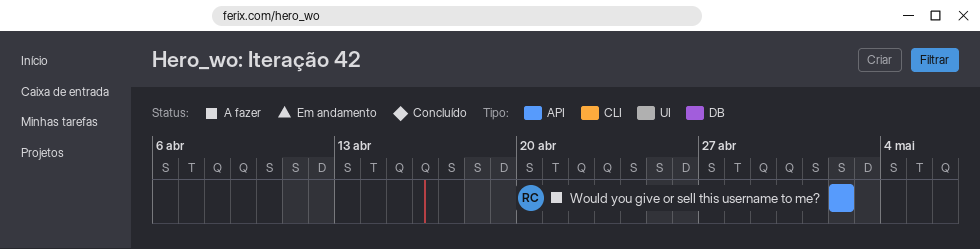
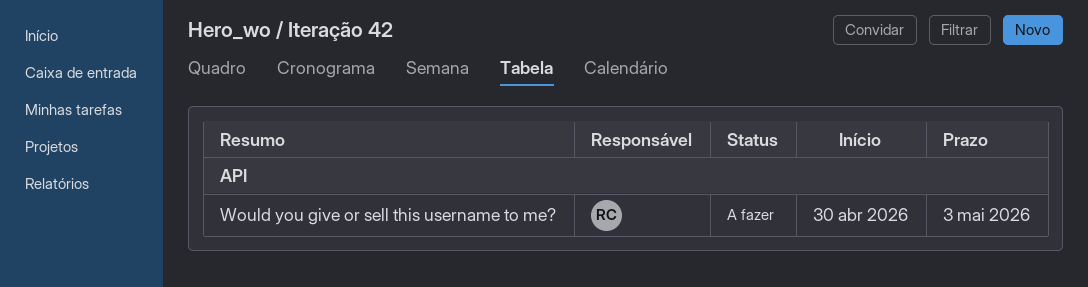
Would you give or sell this username to me?, start: May 2 -> Apr 30
Would you give or sell this username to me?, due: May 2 -> May 3

